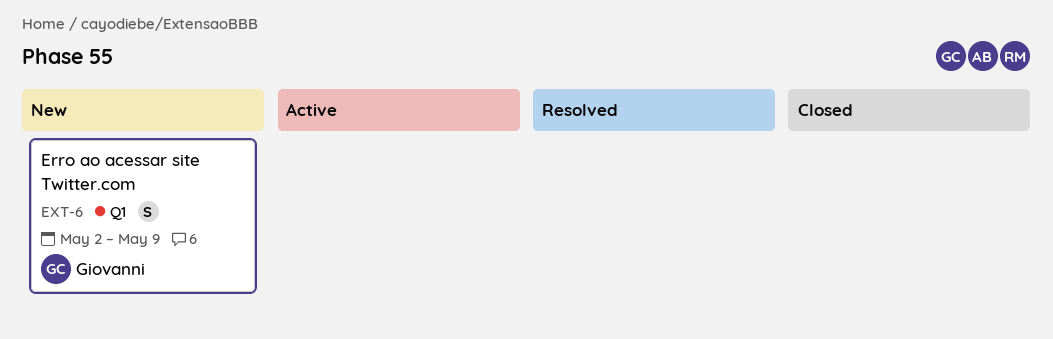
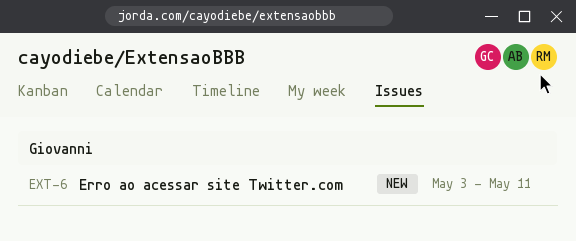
EXT-6, start: May 2 -> May 3
EXT-6, due: May 9 -> May 11

